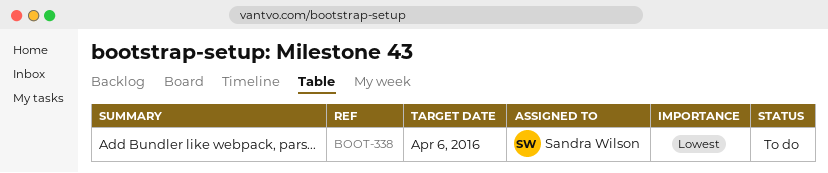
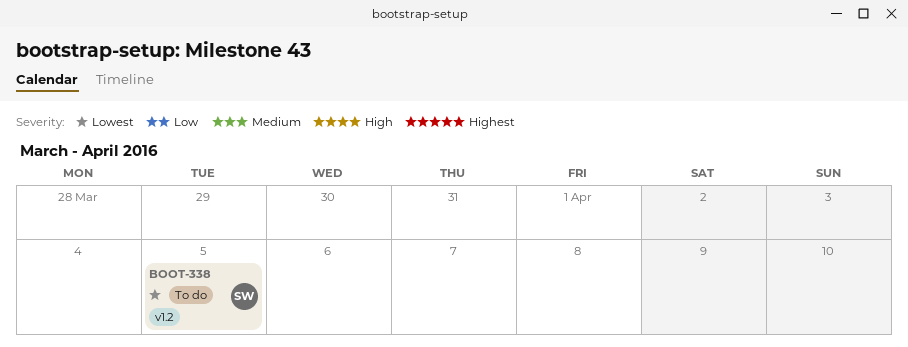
BOOT-338, due: Apr 6 -> Apr 5

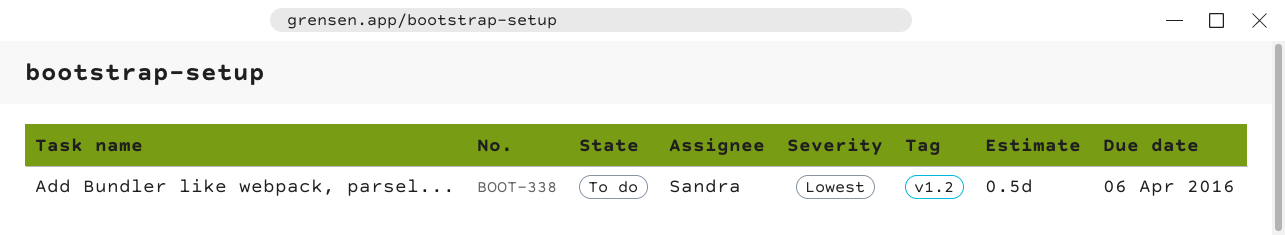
BOOT-338, due: Apr 5 -> Apr 6

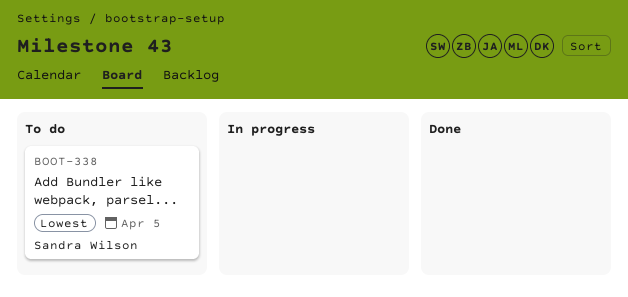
BOOT-338, due: Apr 6 -> Apr 5

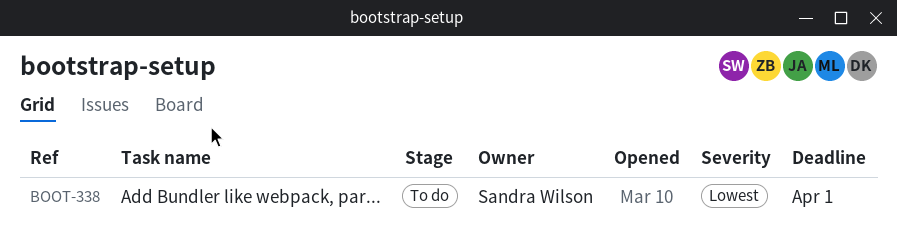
BOOT-338, due: Apr 5 -> Apr 1

